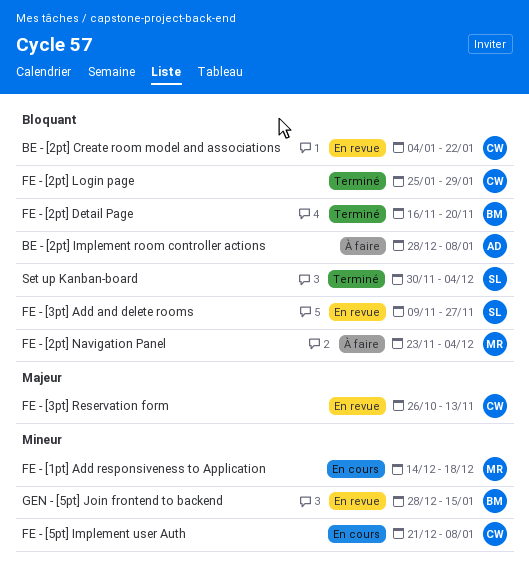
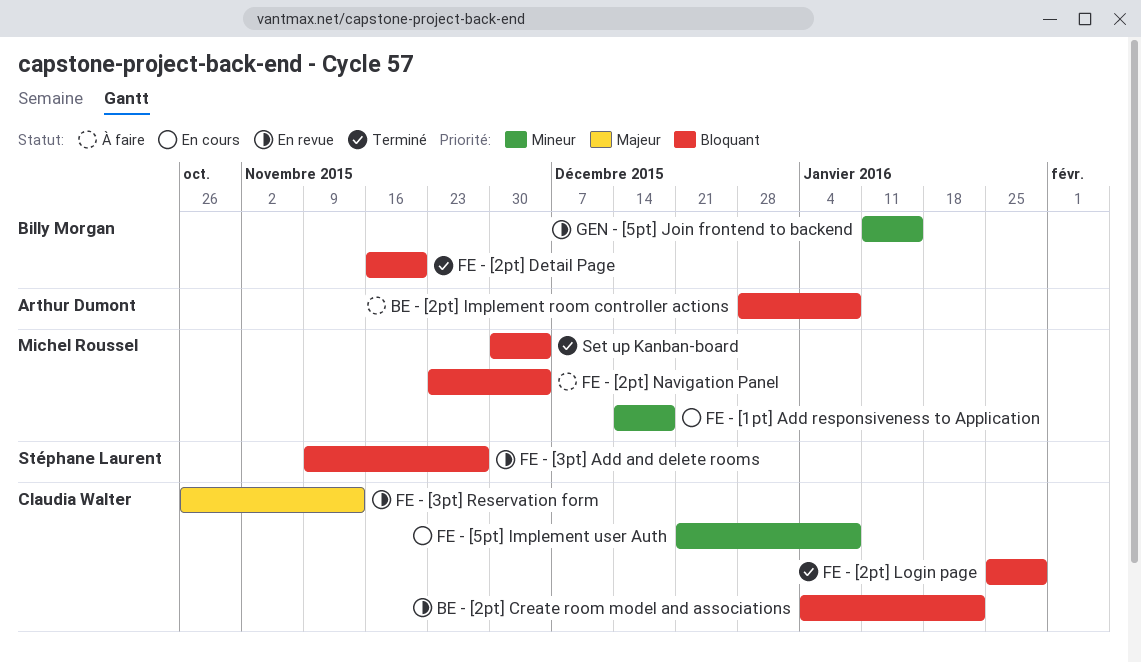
GEN - [5pt] Join frontend to backend, start: Dec 28 -> Jan 11
Set up Kanban-board, owner: Stéphane Laurent -> Michel Roussel

